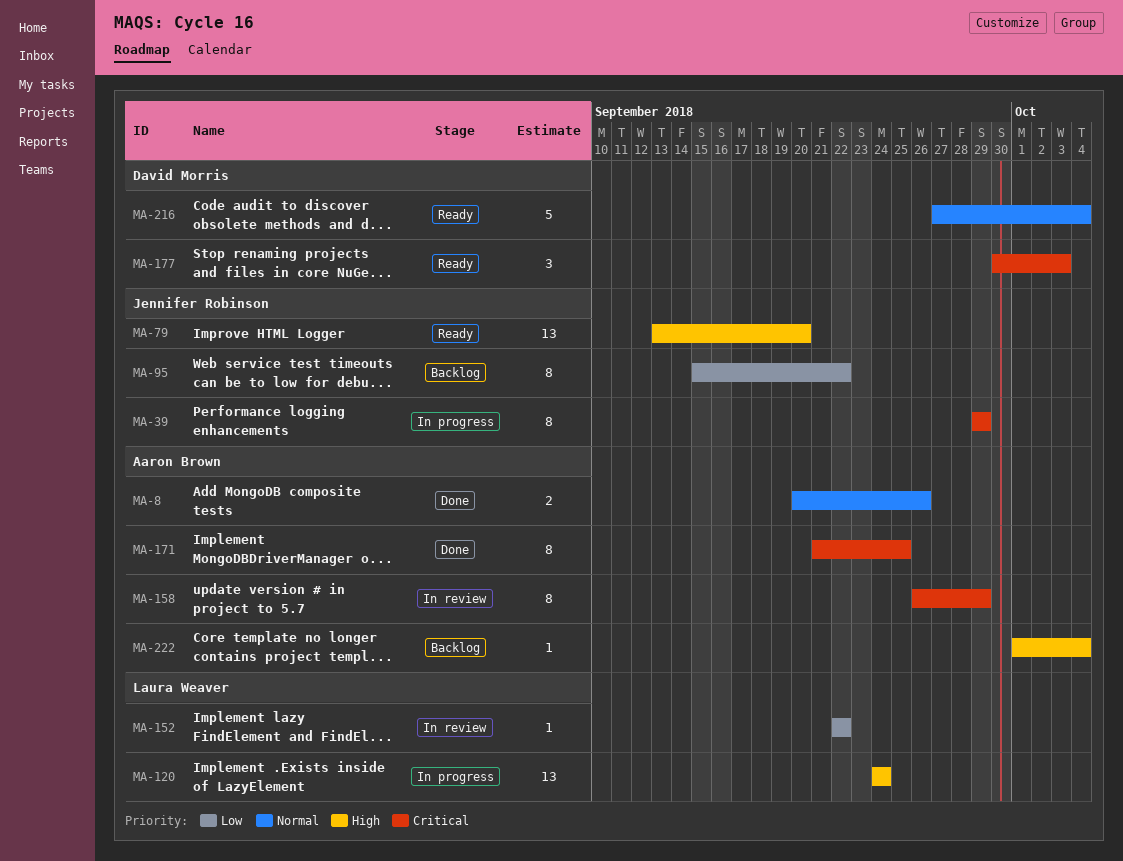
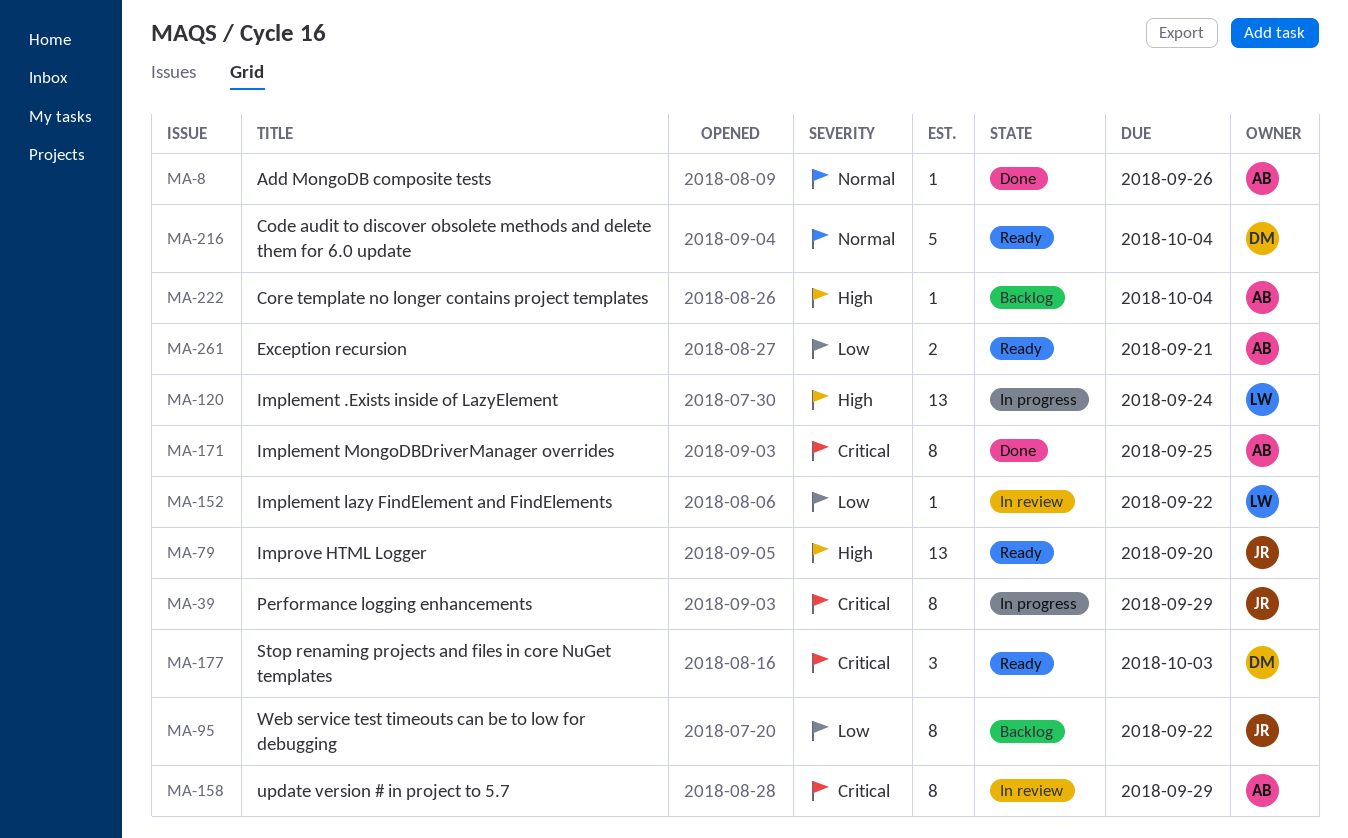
MA-8, estimate: 2 -> 1
MA-261: none -> present

